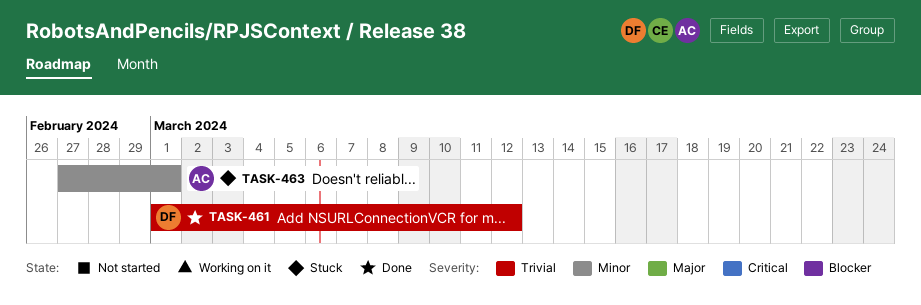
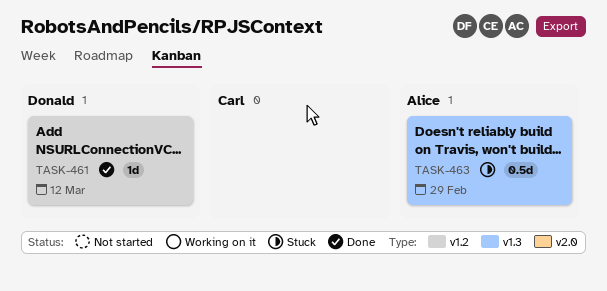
TASK-463, due: Mar 1 -> Feb 29

